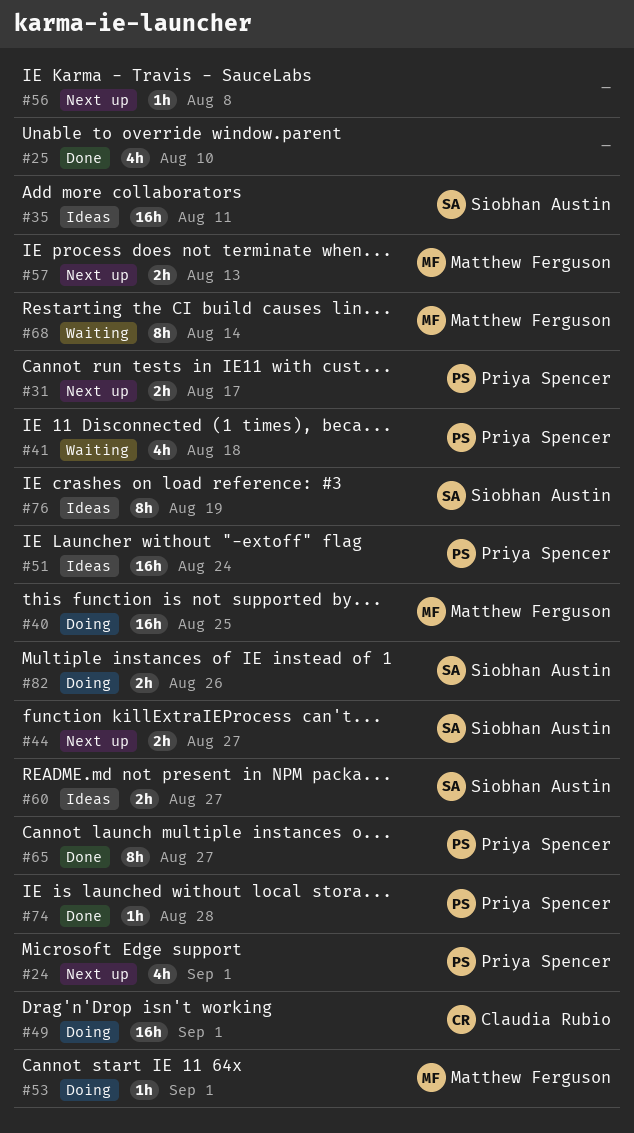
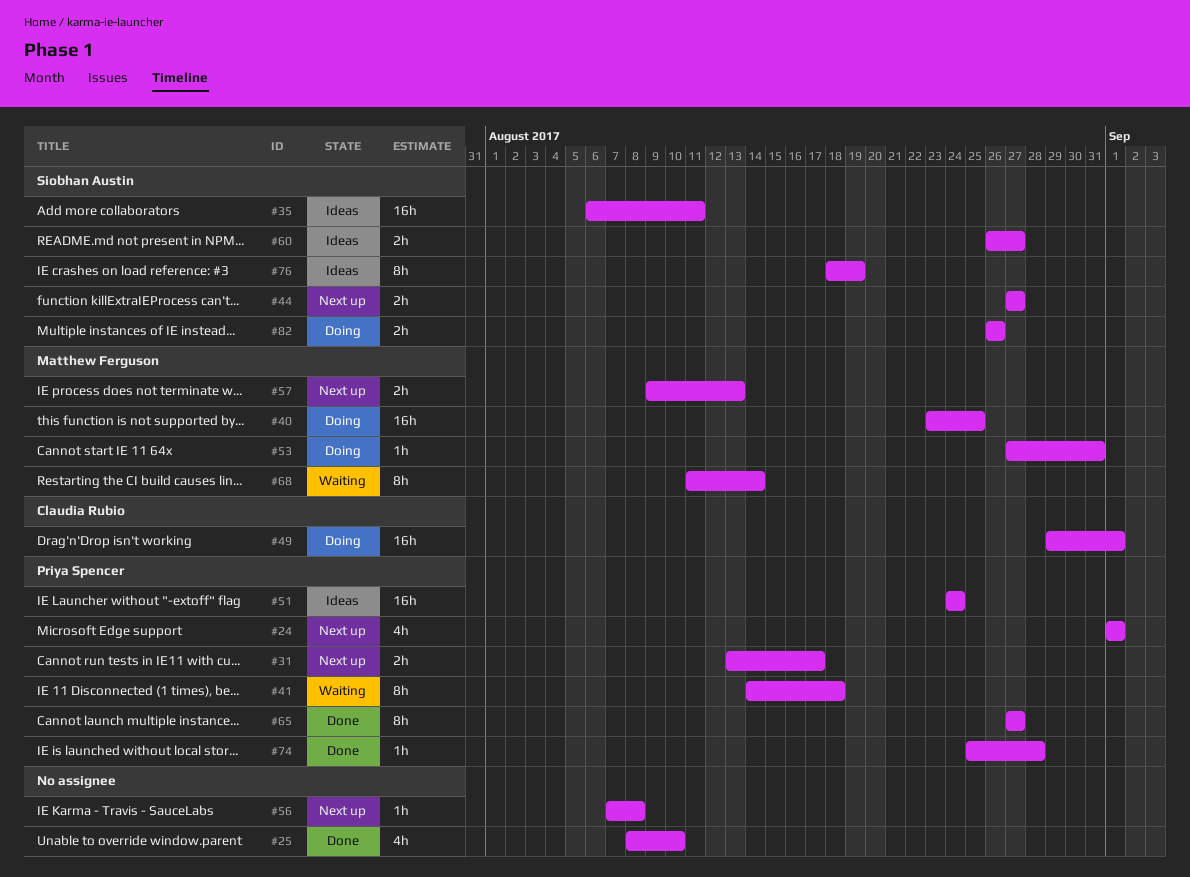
#41, estimate: 4h -> 8h
#53, due: Sep 1 -> Aug 31

